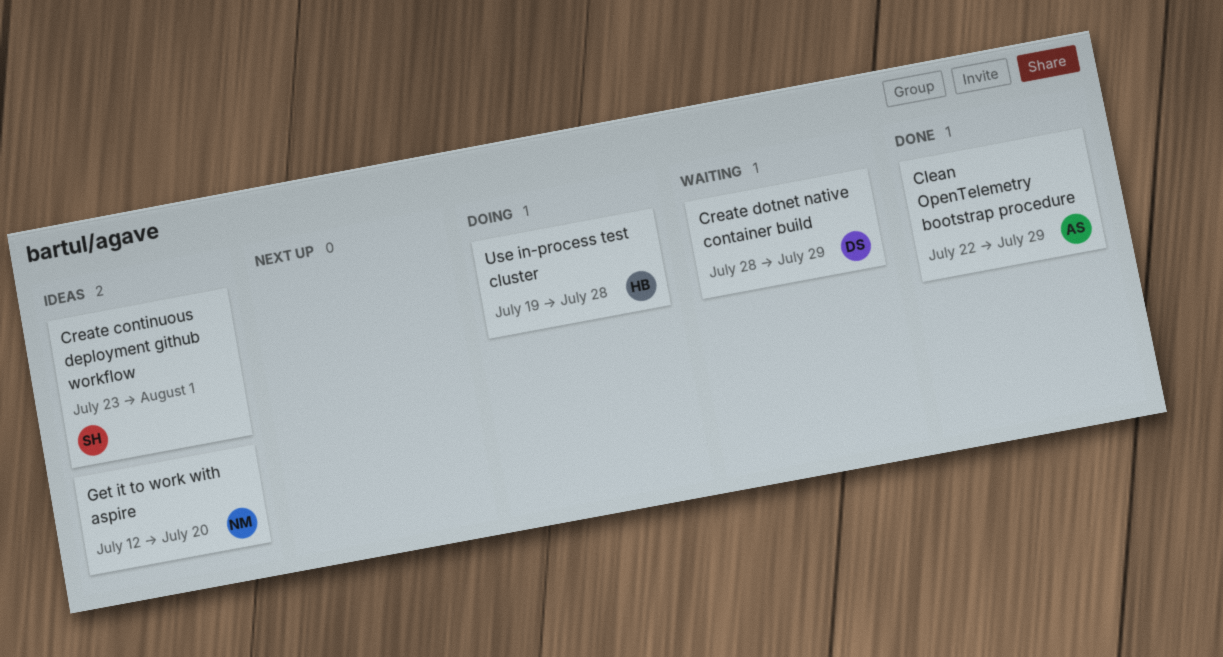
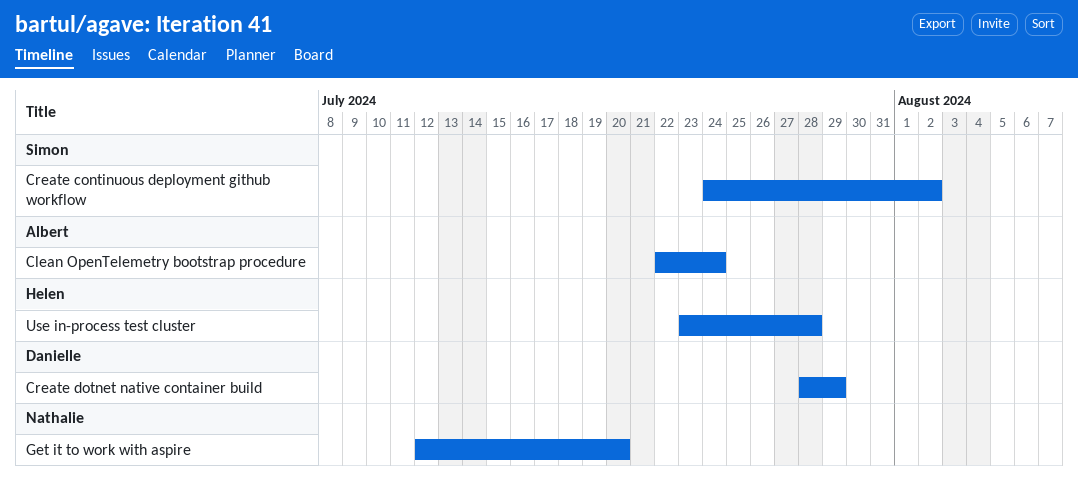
Clean OpenTelemetry bootstrap procedure, due: Jul 29 -> Jul 24
Create continuous deployment github workflow, start: Jul 23 -> Jul 24
Create continuous deployment github workflow, due: Aug 1 -> Aug 2
Use in-process test cluster, start: Jul 19 -> Jul 23

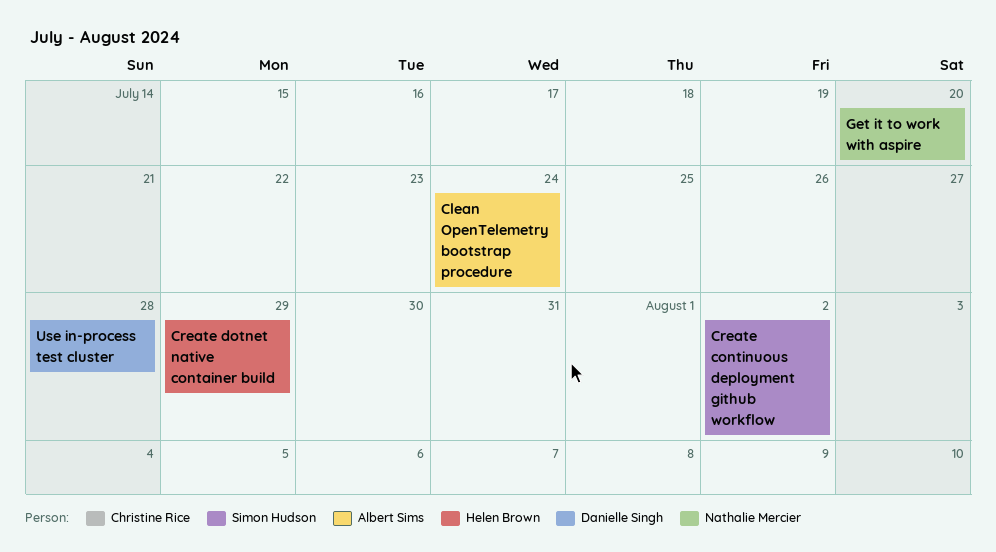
Create dotnet native container build, owner: Danielle Singh -> Helen Brown
Use in-process test cluster, owner: Helen Brown -> Danielle Singh

